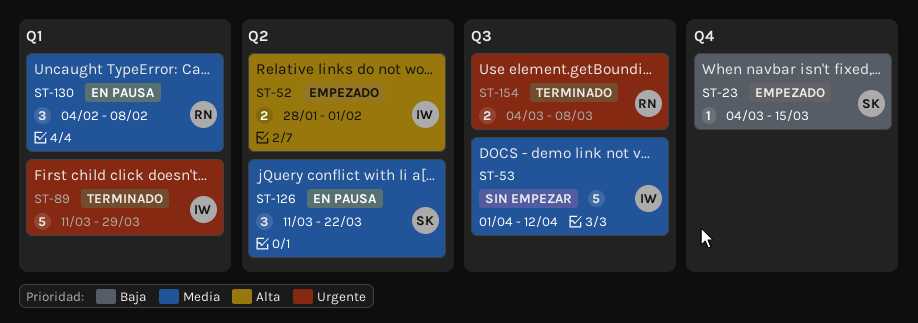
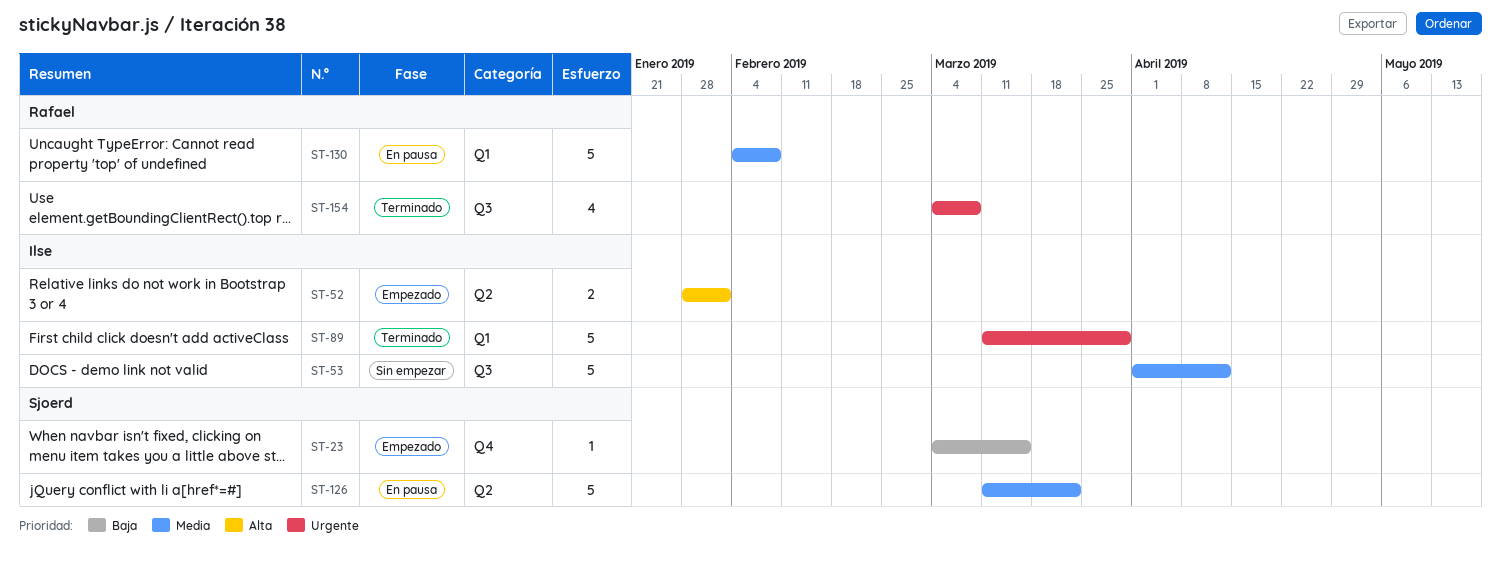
ST-126, estimate: 3 -> 5
ST-130, estimate: 3 -> 5
ST-154, estimate: 2 -> 4

